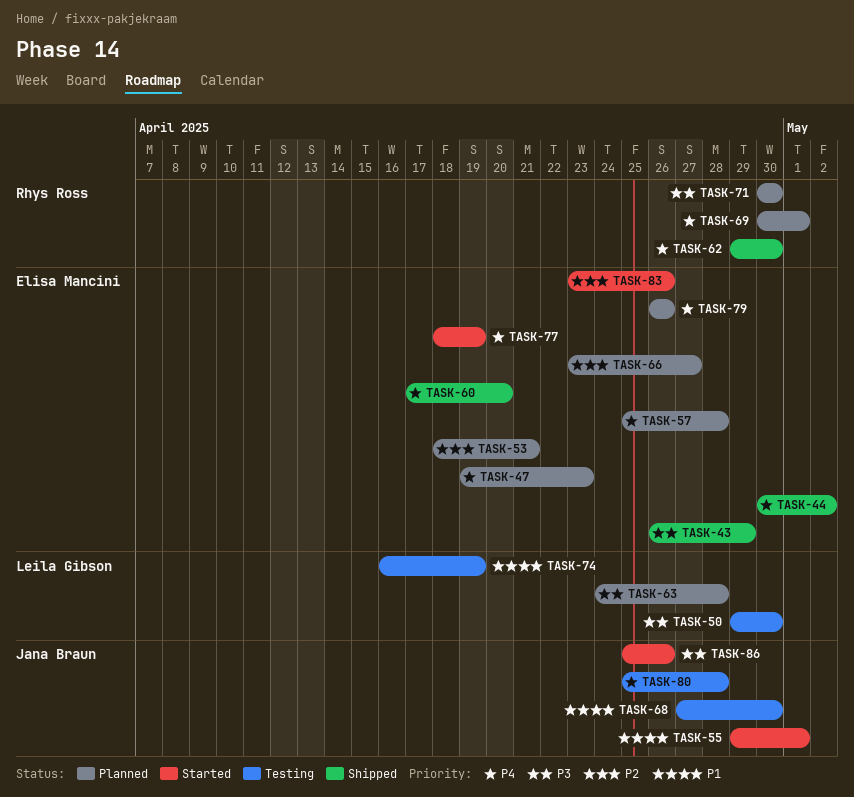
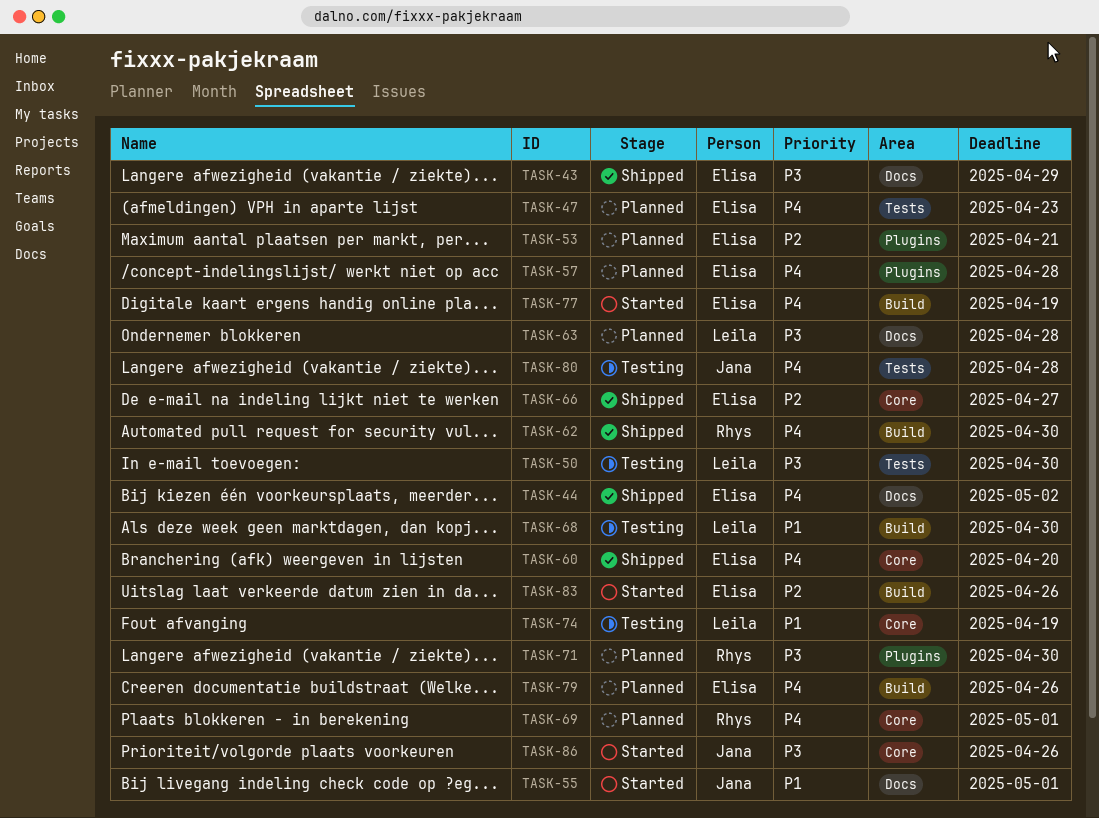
TASK-66, status: Planned -> Shipped
TASK-68, owner: Jana Braun -> Leila Gibson

